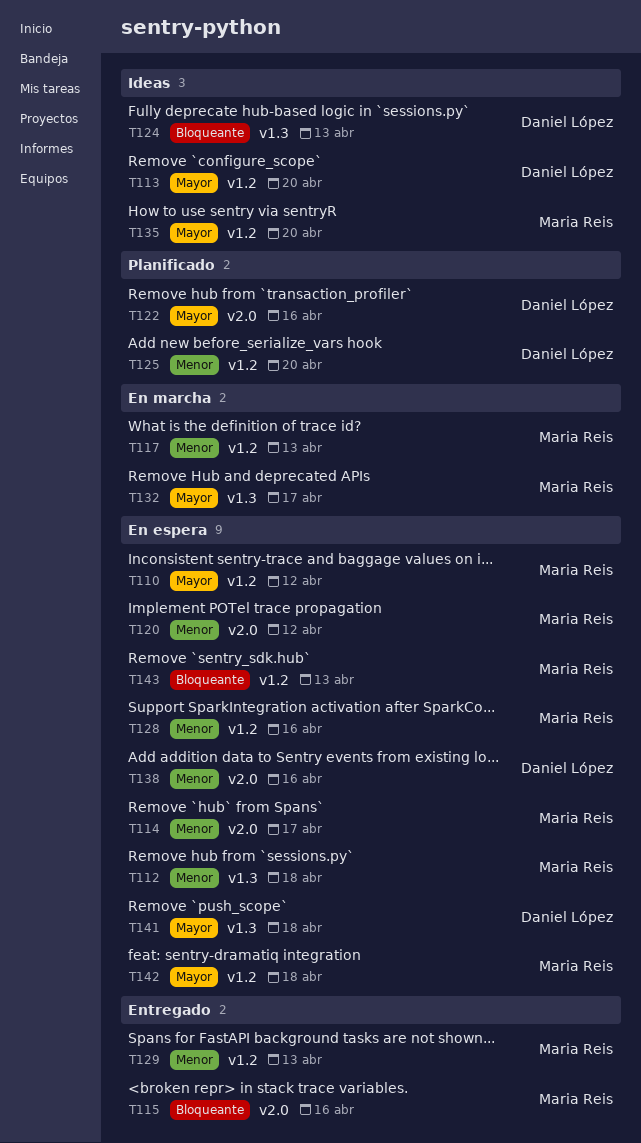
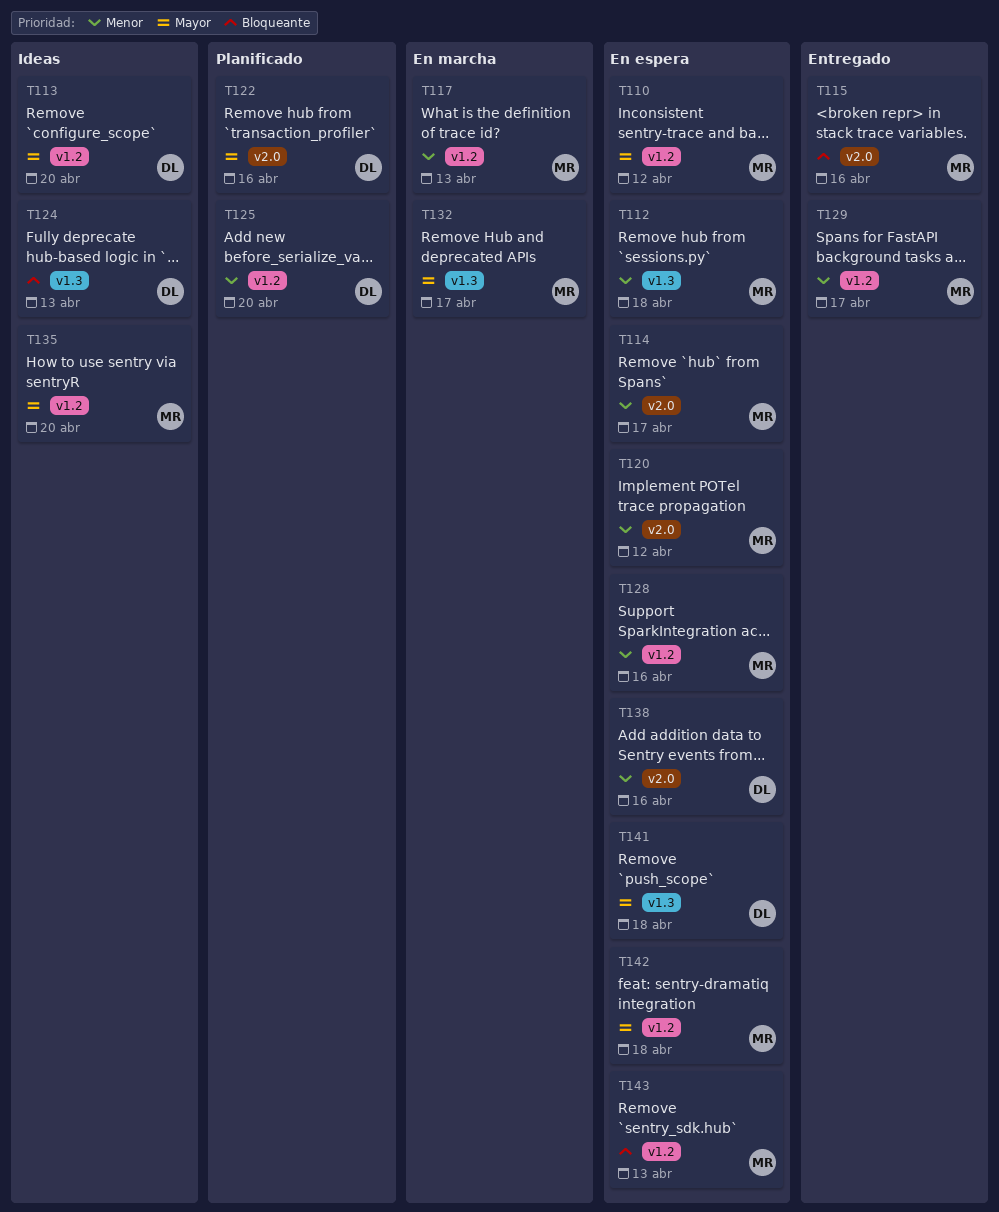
T129, due: Apr 13 -> Apr 17

